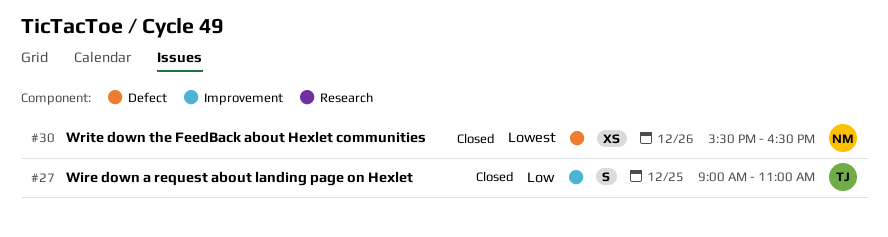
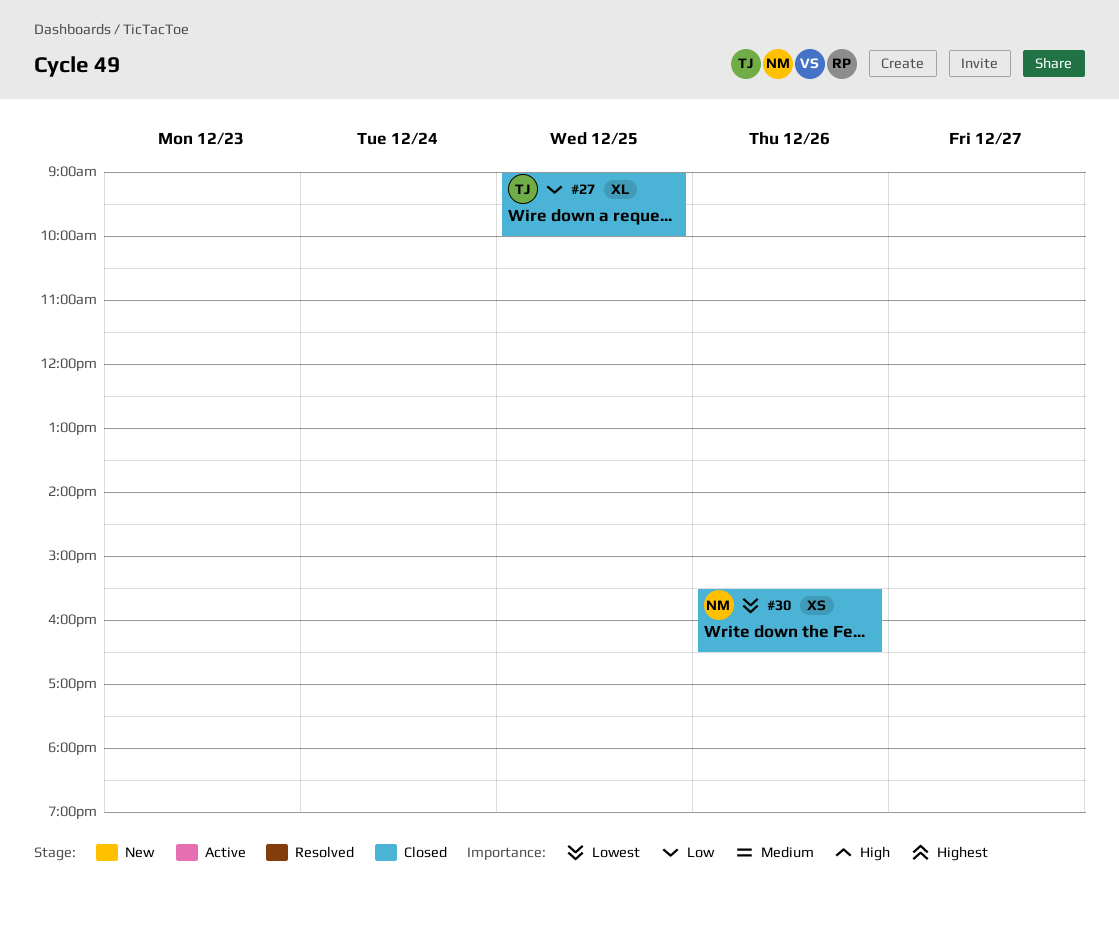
#27, estimate: S -> XL
#27, ends: 11:00 -> 10:00

